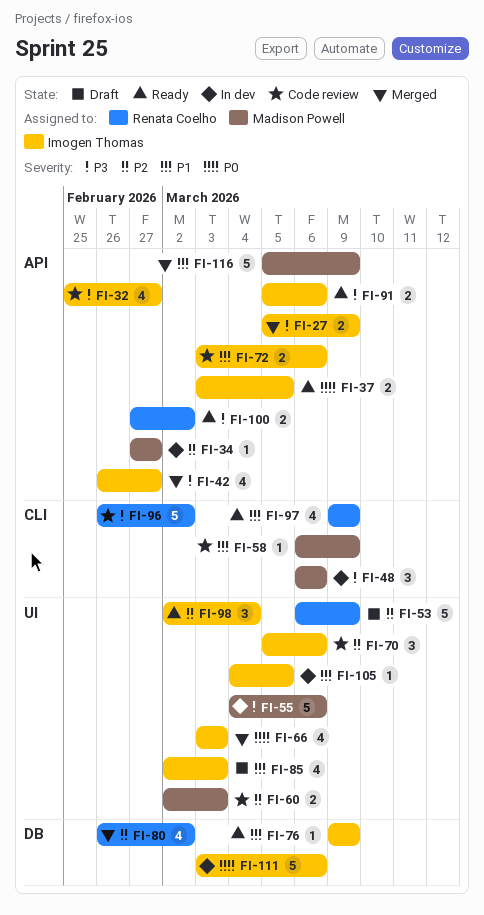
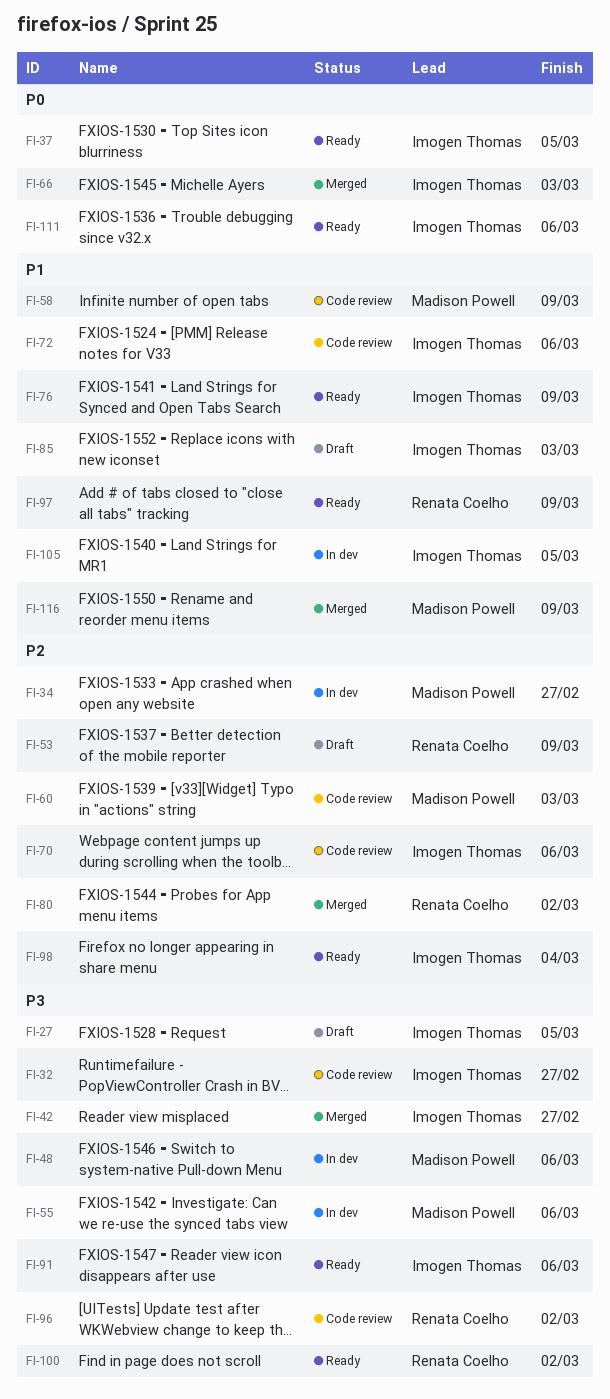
FI-27, status: Merged -> Draft
FI-27, due: Mar 9 -> Mar 5
FI-111, status: In dev -> Ready

